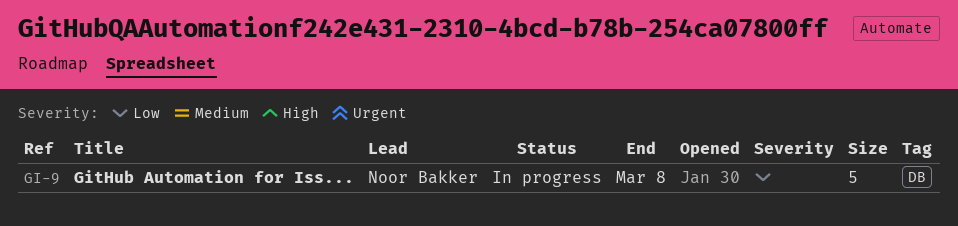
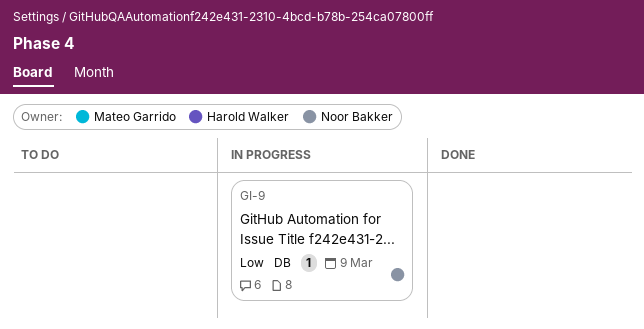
GI-9, estimate: 5 -> 1
GI-9, due: Mar 8 -> Mar 9

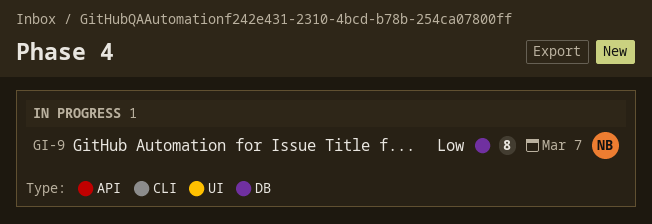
GI-9, estimate: 1 -> 8
GI-9, due: Mar 9 -> Mar 7

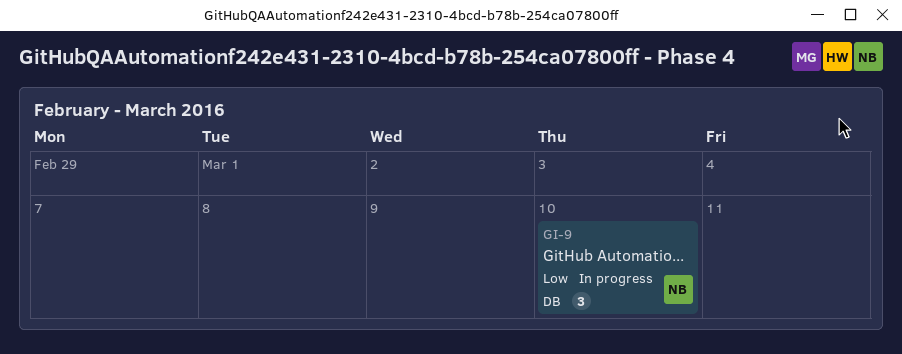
GI-9, estimate: 8 -> 3
GI-9, due: Mar 7 -> Mar 10

